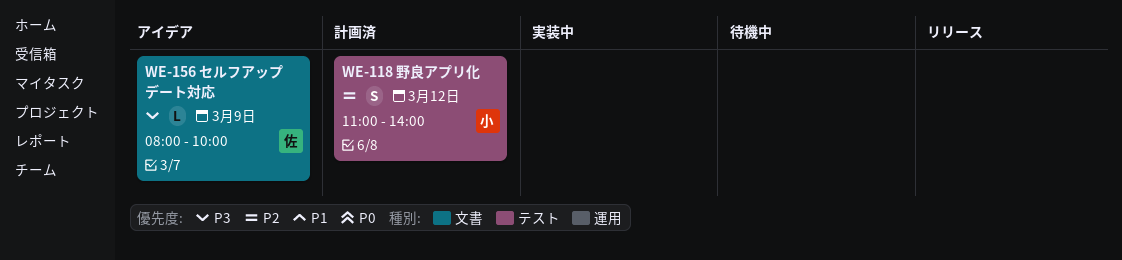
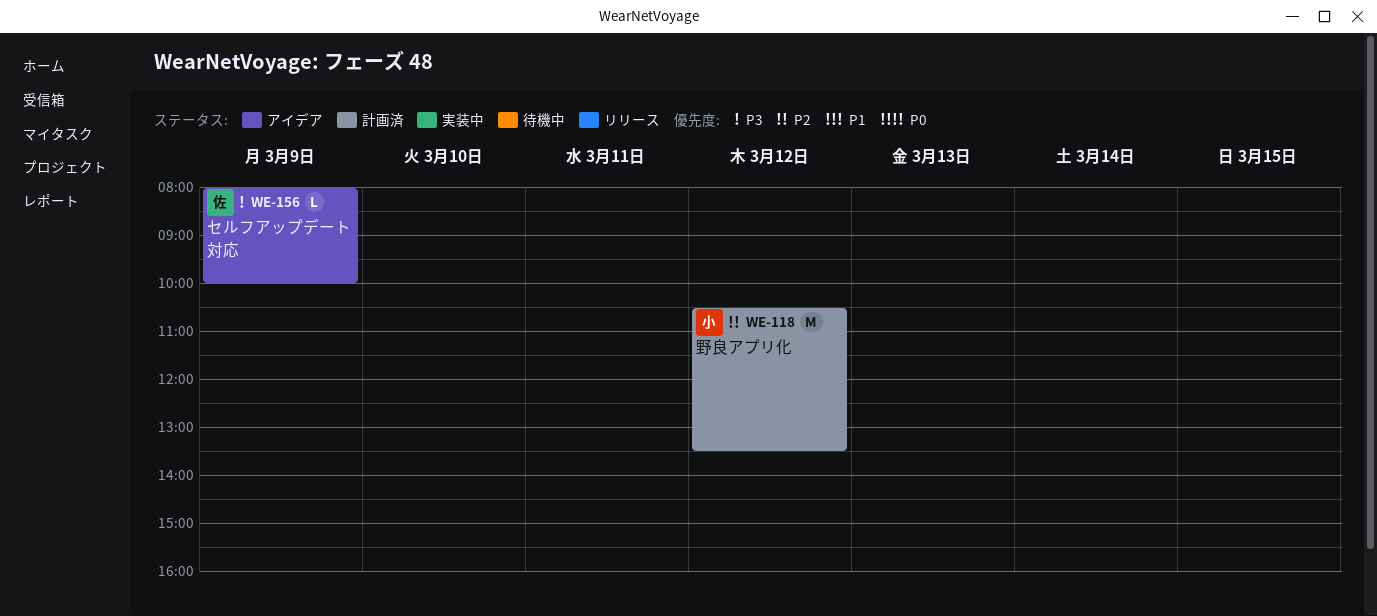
WE-118, estimate: S -> M
WE-118, begins: 11:00 -> 10:30
WE-118, ends: 14:00 -> 13:30

